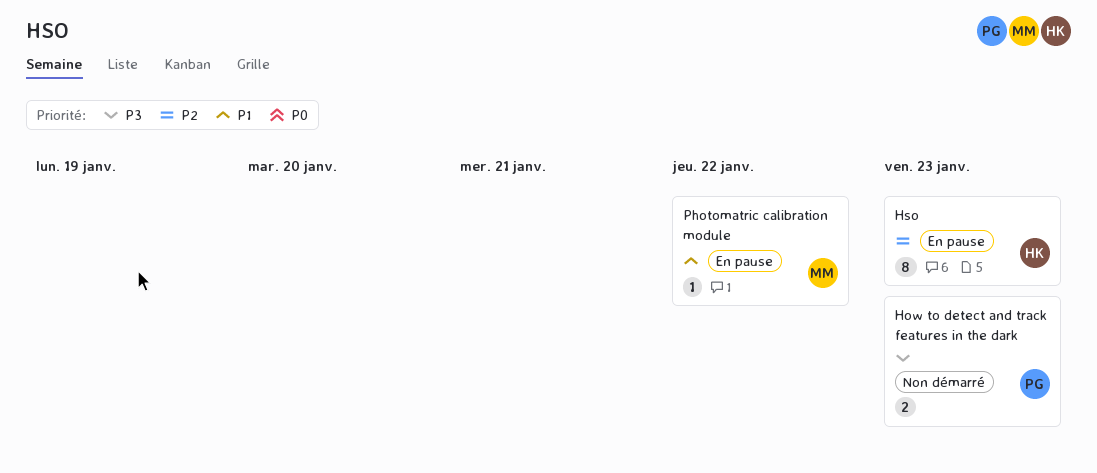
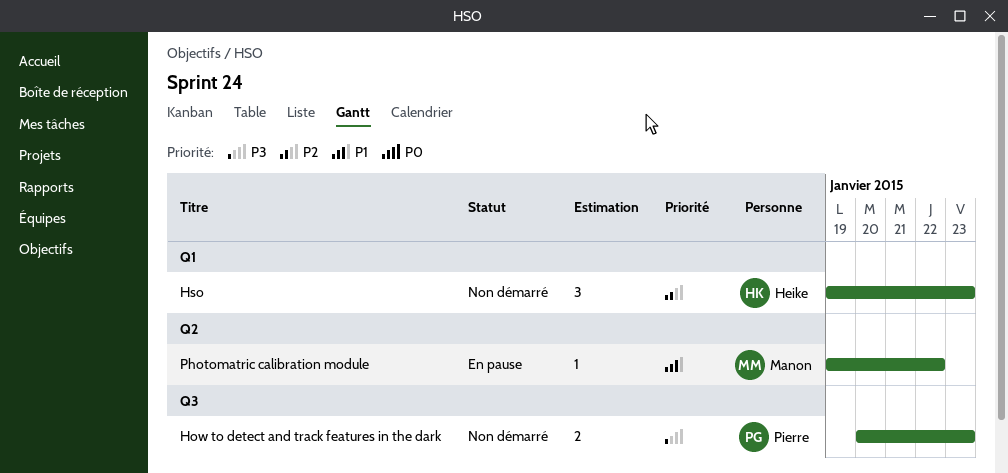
Hso, status: En pause -> Non démarré
Hso, estimate: 8 -> 3

